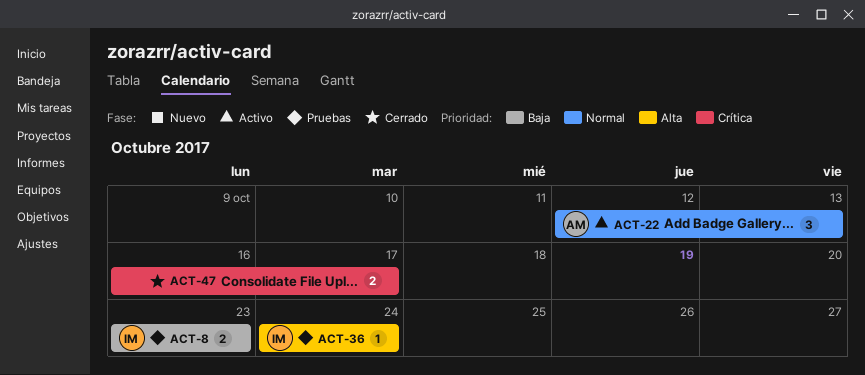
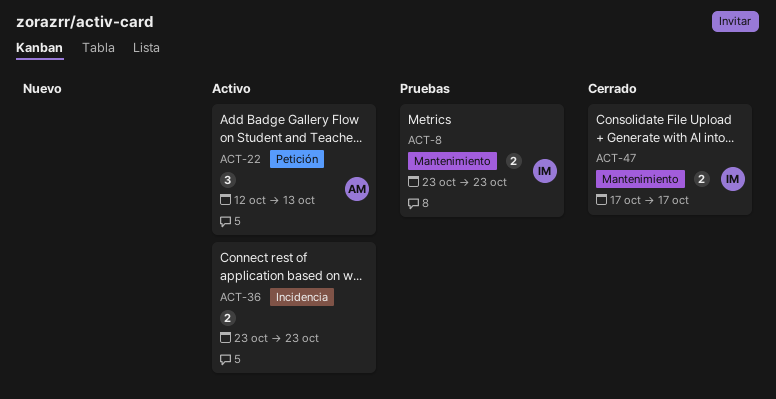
ACT-36, status: Pruebas -> Activo
ACT-36, owner: IM -> none
ACT-36, estimate: 1 -> 2
ACT-36, start: Oct 24 -> Oct 23
ACT-36, due: Oct 24 -> Oct 23
ACT-47, owner: none -> IM
ACT-47, start: Oct 16 -> Oct 17

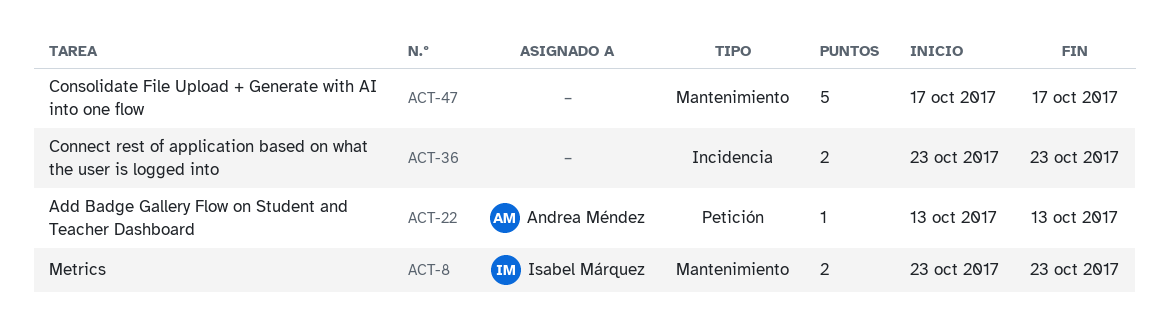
ACT-22, estimate: 3 -> 1
ACT-22, start: Oct 12 -> Oct 13
ACT-47, owner: Isabel Márquez -> none
ACT-47, estimate: 2 -> 5

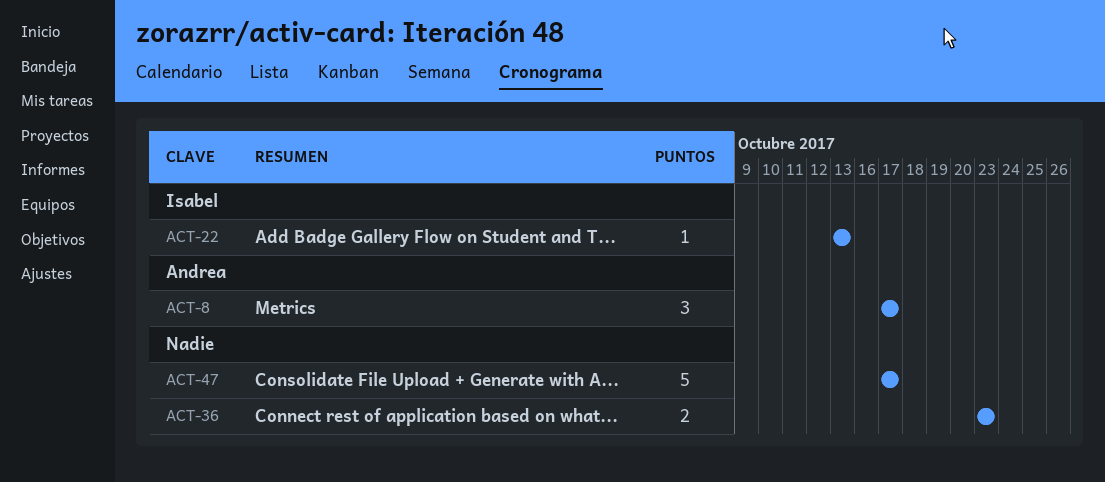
ACT-8, owner: Isabel Márquez -> Andrea Méndez
ACT-8, estimate: 2 -> 3
ACT-8, start: Oct 23 -> Oct 17
ACT-8, due: Oct 23 -> Oct 17
ACT-22, owner: Andrea Méndez -> Isabel Márquez

